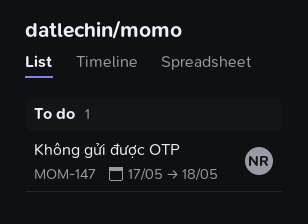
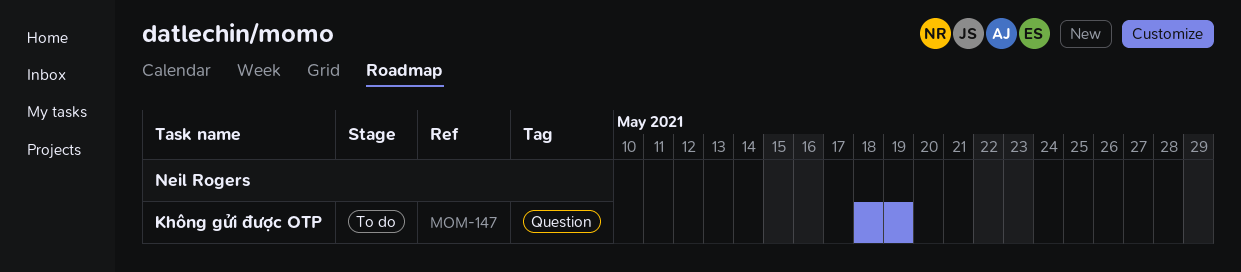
MOM-147, start: May 17 -> May 18
MOM-147, due: May 18 -> May 19

